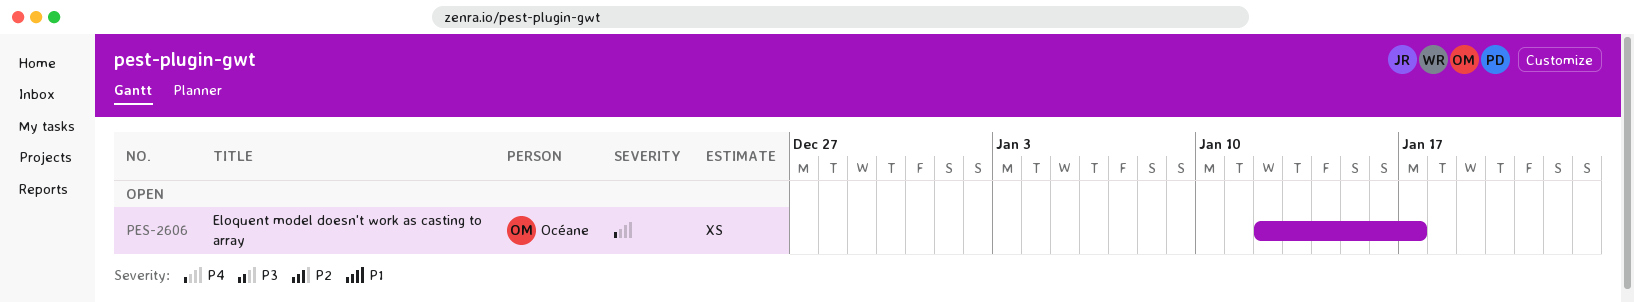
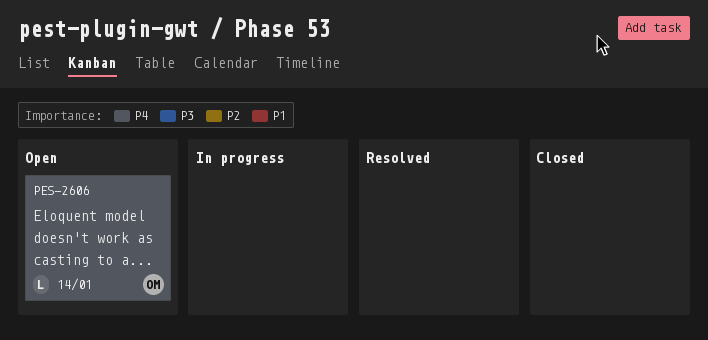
PES-2606, estimate: XS -> L
PES-2606, due: Jan 17 -> Jan 14

